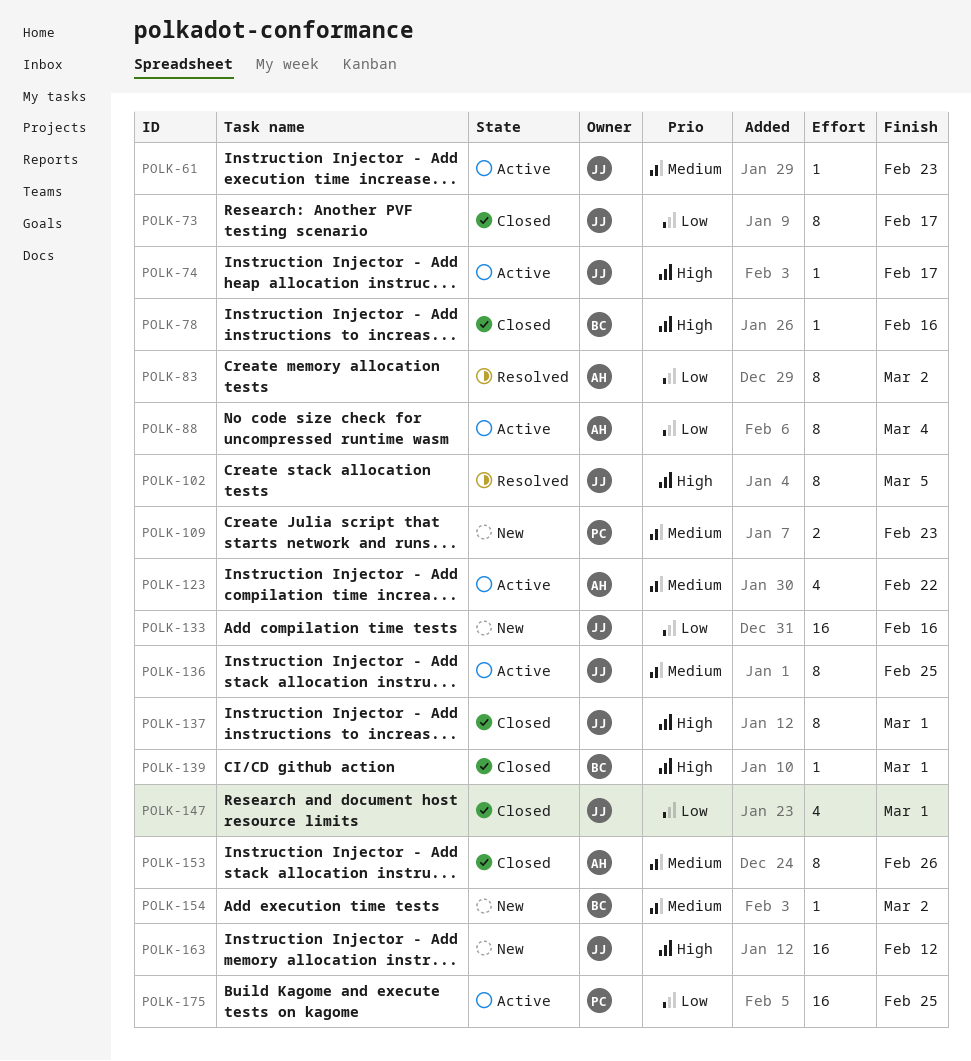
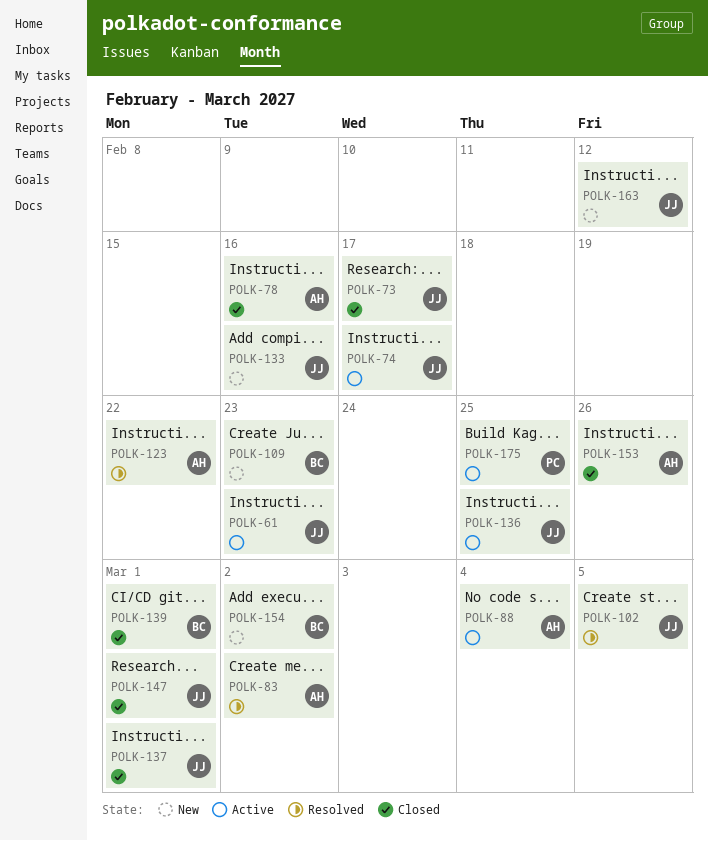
POLK-78, owner: BC -> AH
POLK-109, owner: PC -> BC
POLK-123, status: Active -> Resolved

